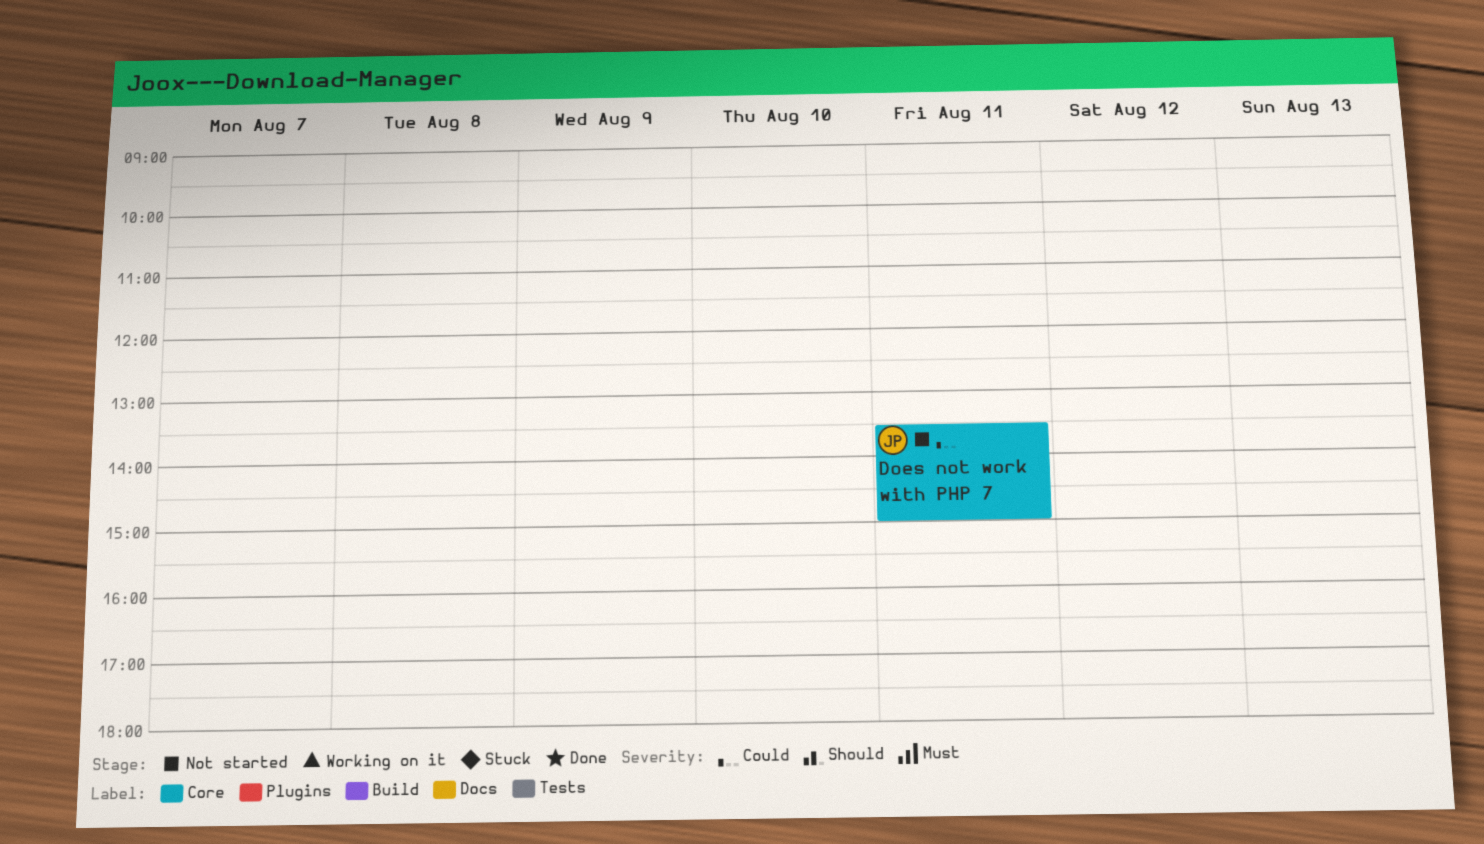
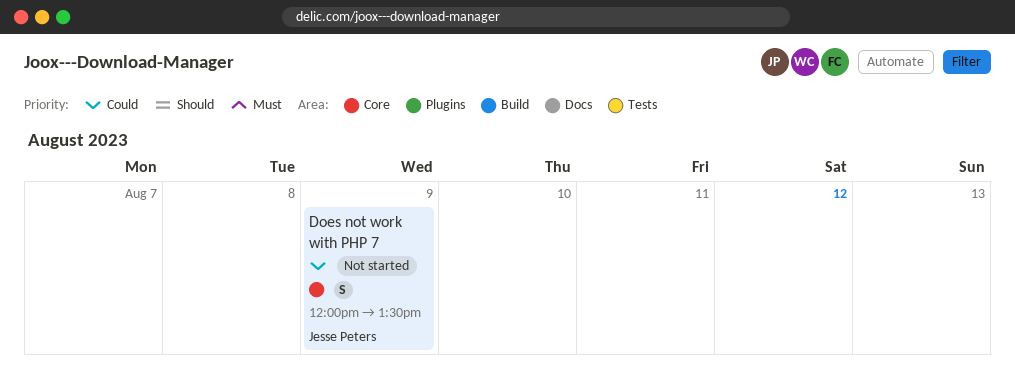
Does not work with PHP 7, day: Aug 11 -> Aug 9
Does not work with PHP 7, begins: 13:30 -> 12:00
Does not work with PHP 7, ends: 15:00 -> 13:30

